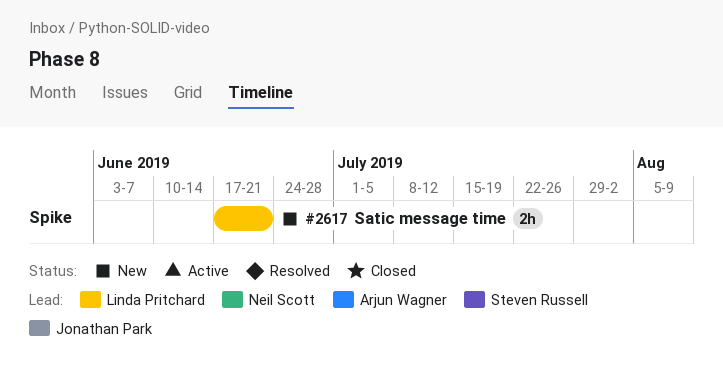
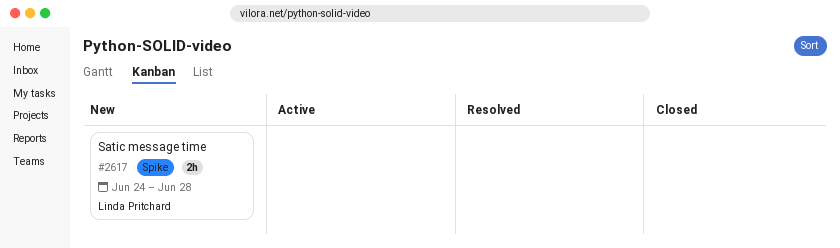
#2617, start: Jun 17 -> Jun 24
#2617, due: Jun 21 -> Jun 28

